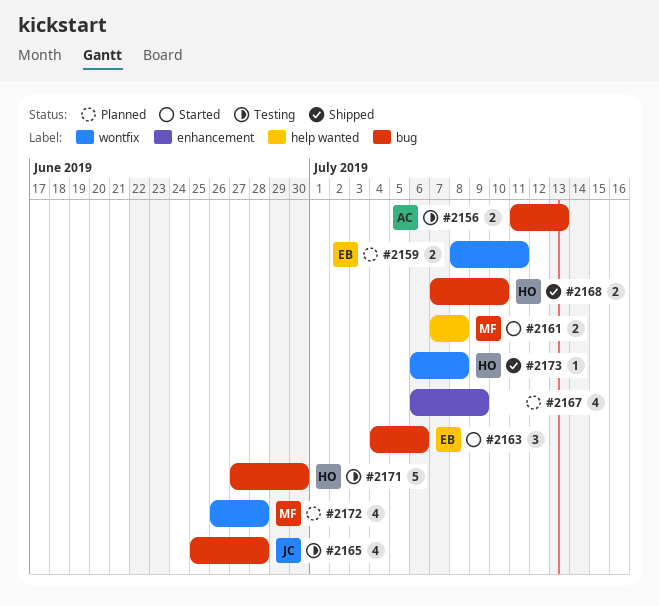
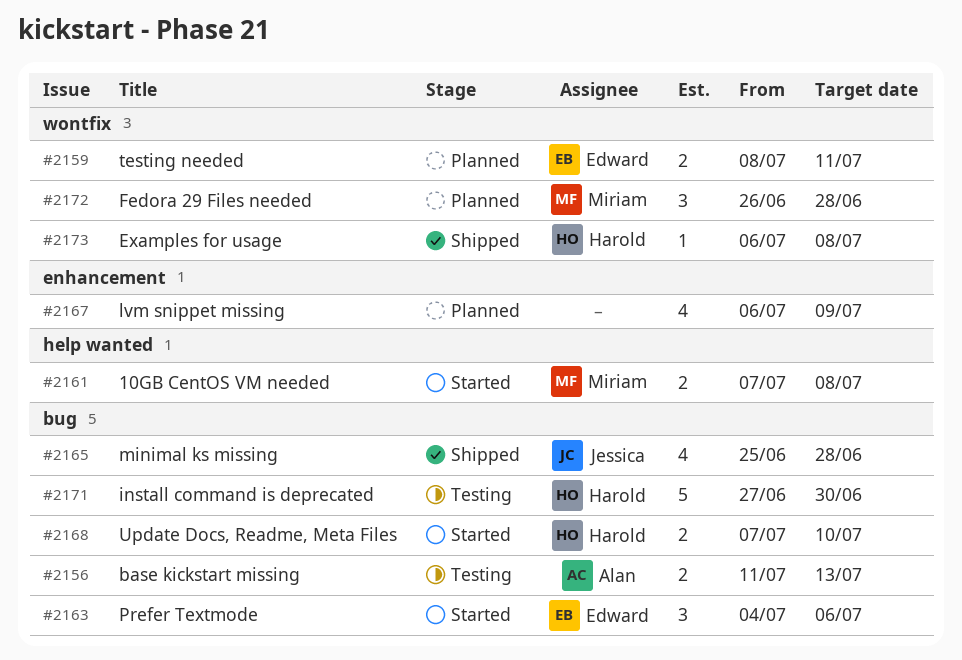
#2165, status: Testing -> Shipped
#2168, status: Shipped -> Started
#2172, estimate: 4 -> 3

